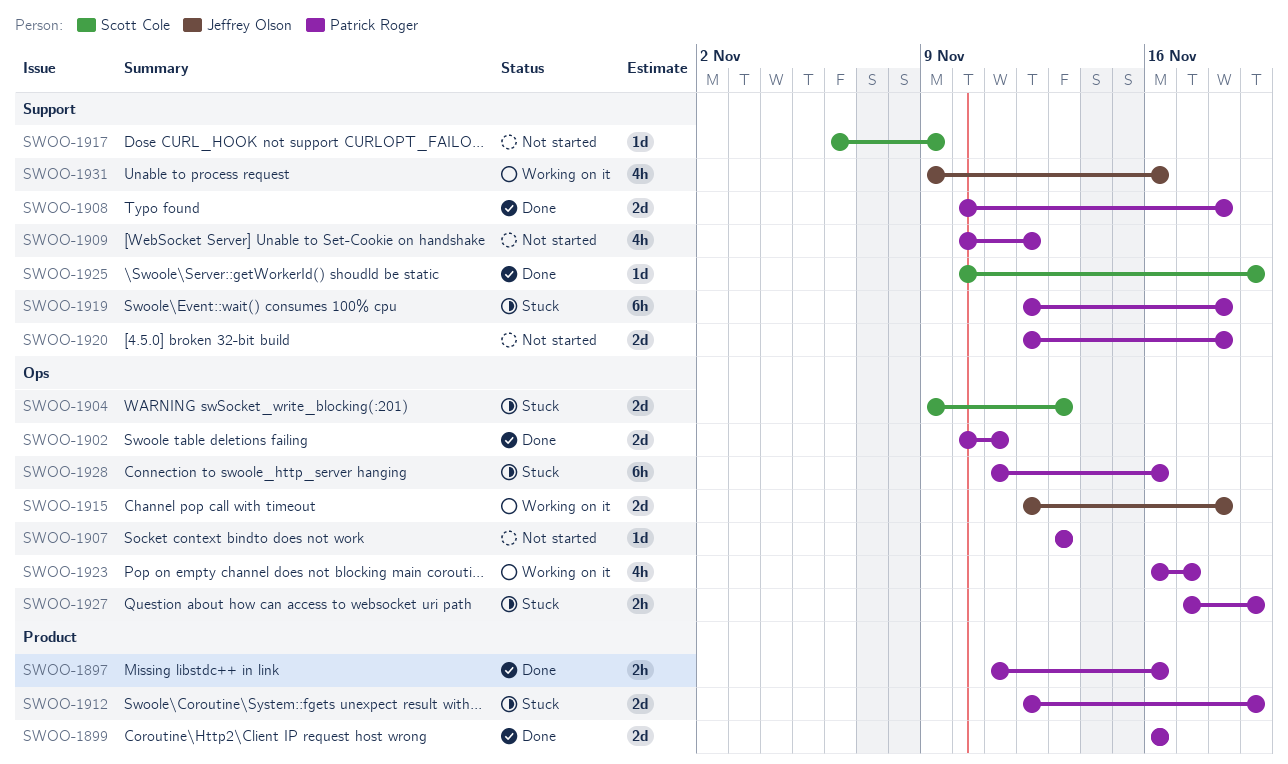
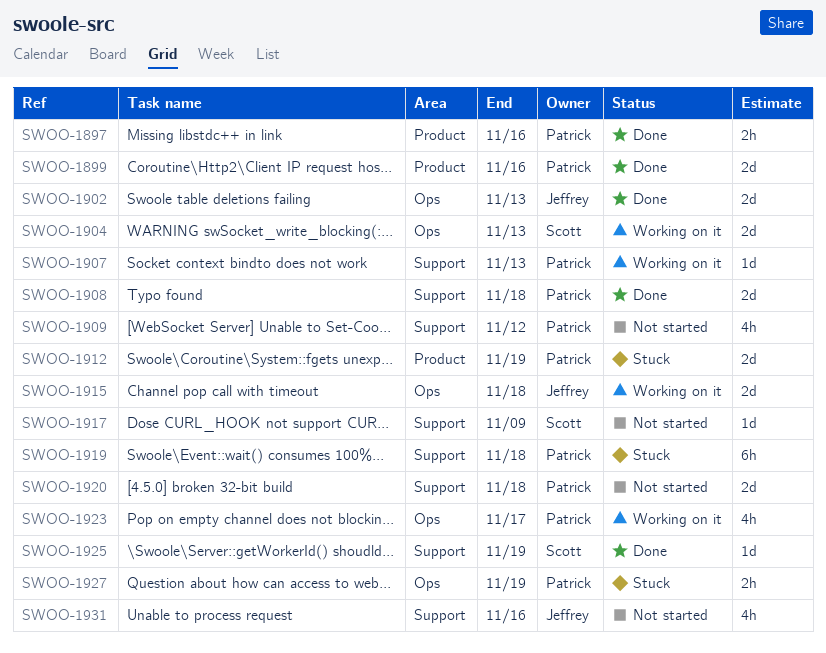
SWOO-1902, owner: Patrick Roger -> Jeffrey Olson
SWOO-1902, due: Nov 11 -> Nov 13
SWOO-1904, status: Stuck -> Working on it
SWOO-1907, status: Not started -> Working on it
SWOO-1907, label: Ops -> Support
SWOO-1928: present -> none
SWOO-1931, status: Working on it -> Not started

